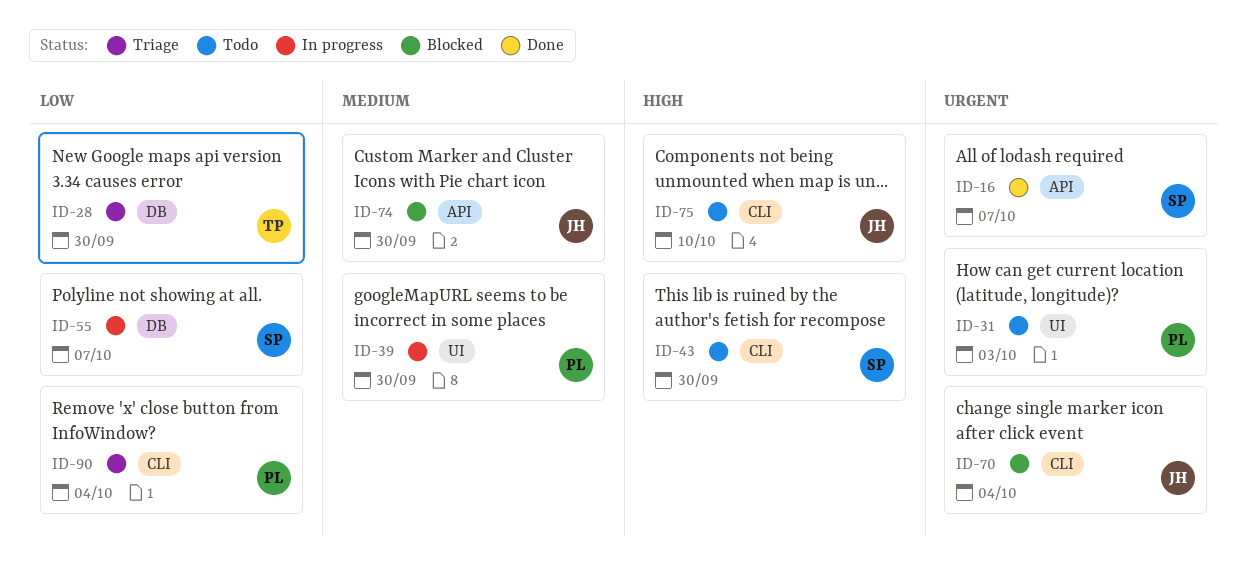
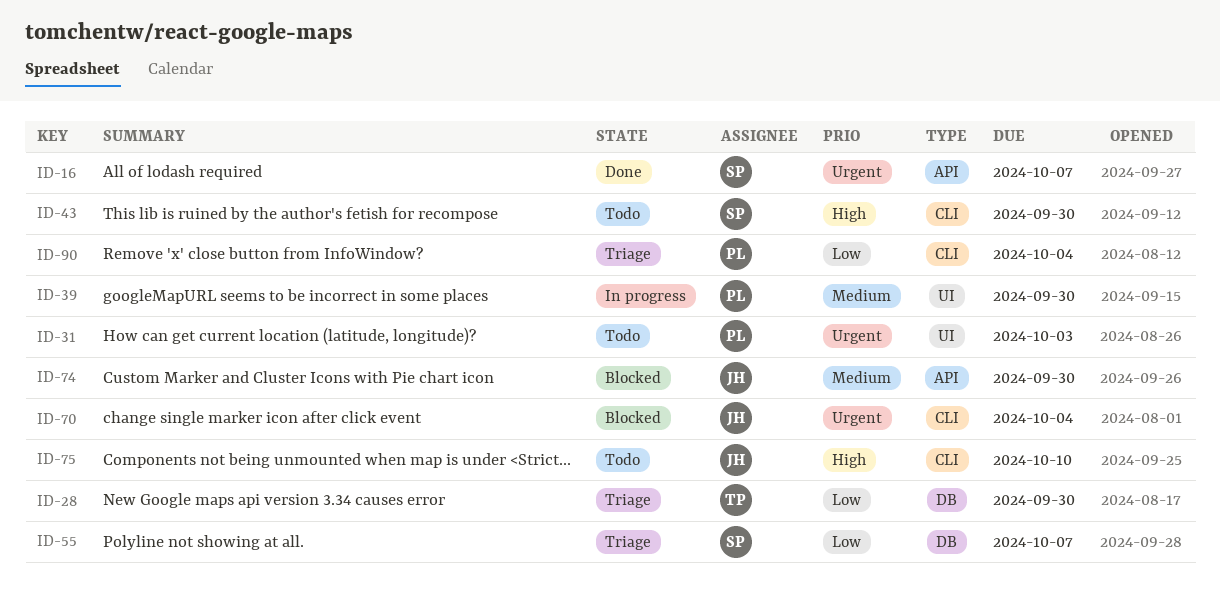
ID-55, status: In progress -> Triage

